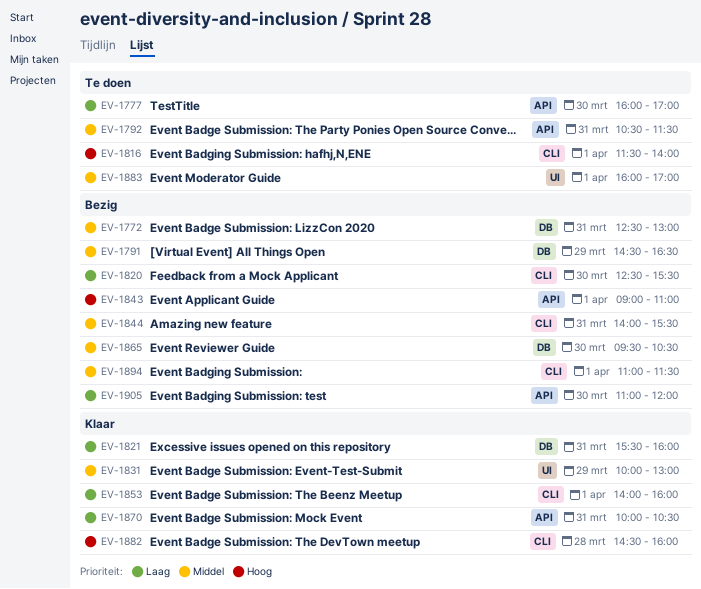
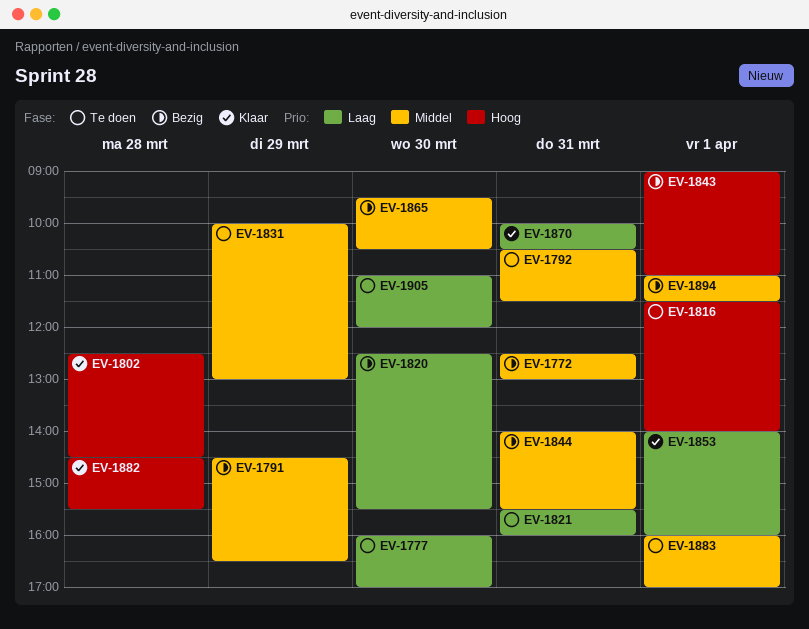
EV-1802: none -> present
EV-1821, status: Klaar -> Te doen
EV-1831, status: Klaar -> Te doen
EV-1882, ends: 16:00 -> 15:30
EV-1905, status: Bezig -> Te doen

